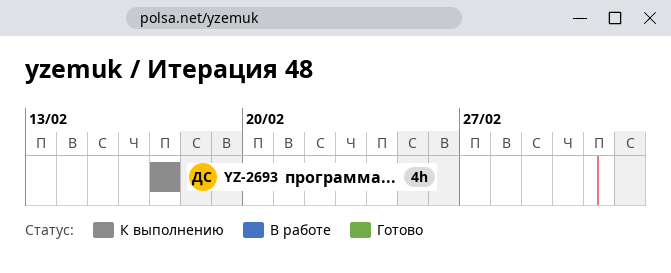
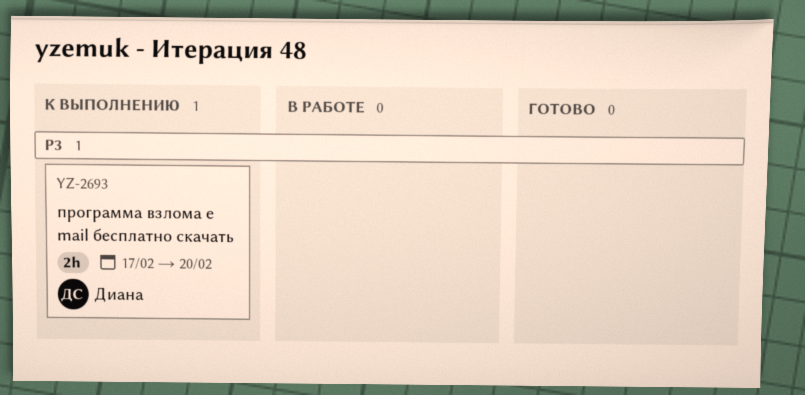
YZ-2693, estimate: 4h -> 2h
YZ-2693, due: Feb 17 -> Feb 20

